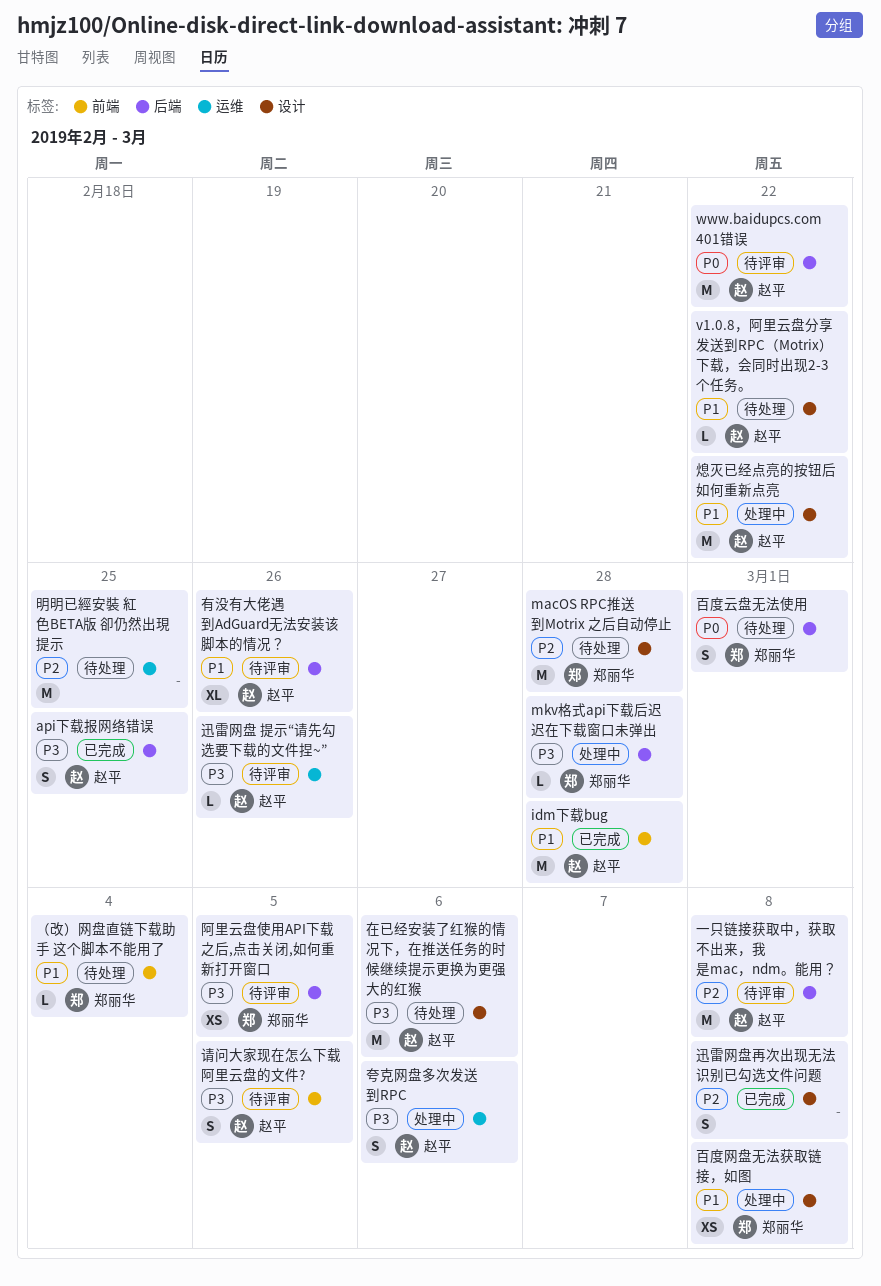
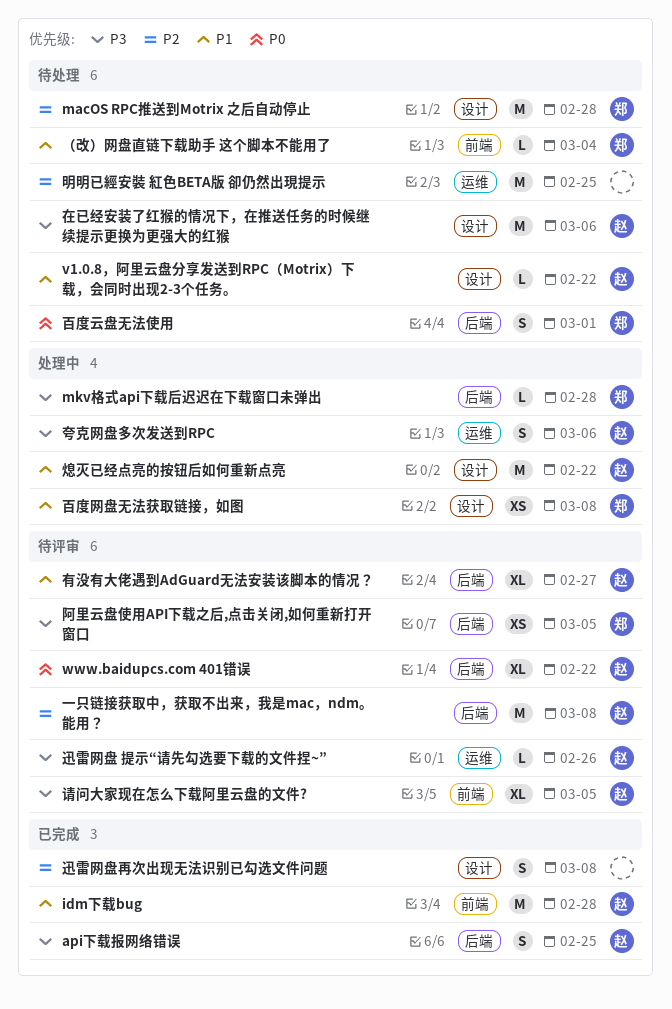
www.baidupcs.com 401错误, estimate: M -> XL
有没有大佬遇到AdGuard无法安装该脚本的情况？, due: Feb 26 -> Feb 27
请问大家现在怎么下载阿里云盘的文件?, estimate: S -> XL

